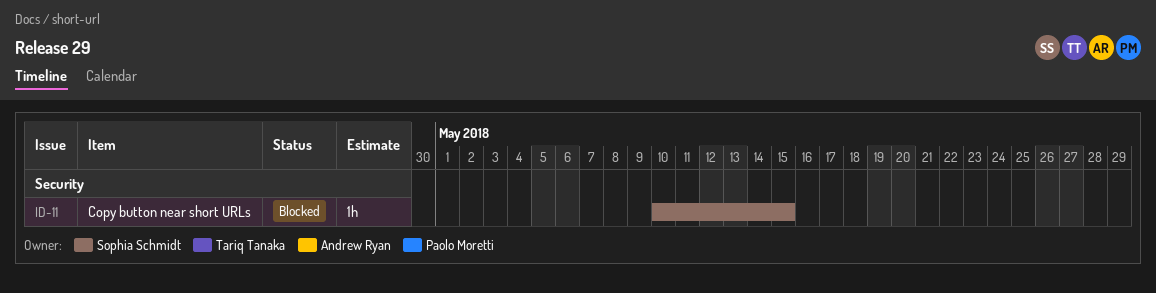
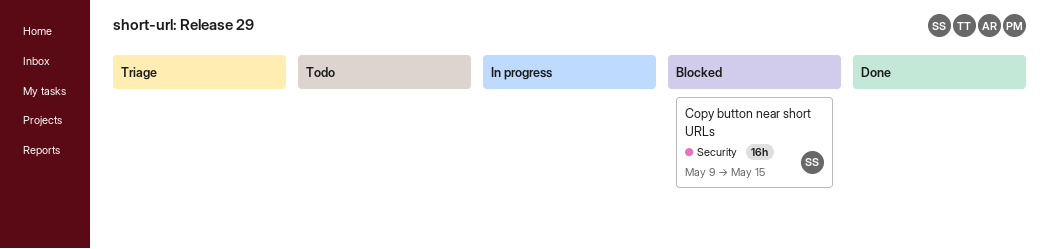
Copy button near short URLs, estimate: 1h -> 16h
Copy button near short URLs, start: May 10 -> May 9

